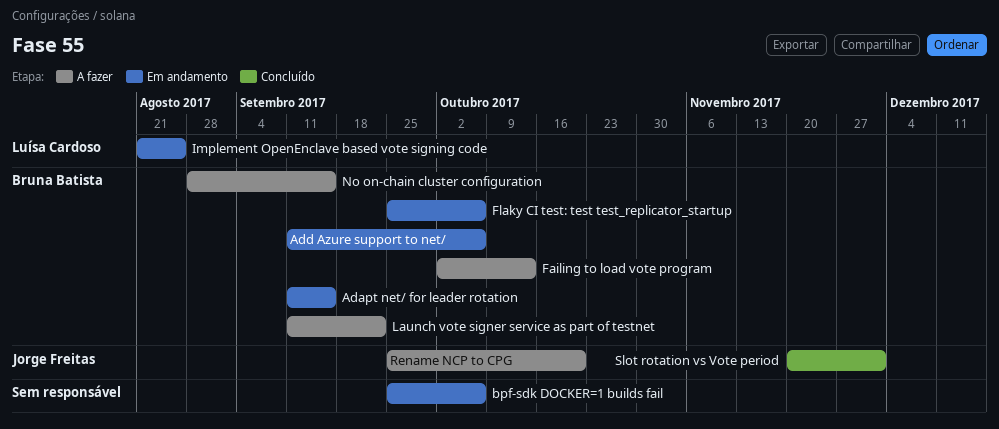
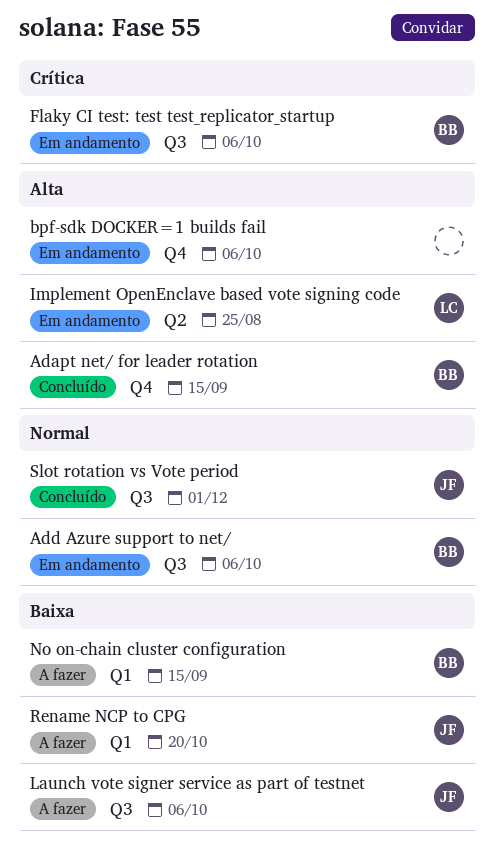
Adapt net/ for leader rotation, status: Em andamento -> Concluído
Failing to load vote program: present -> none
Launch vote signer service as part of testnet, owner: Bruna Batista -> Jorge Freitas
Launch vote signer service as part of testnet, due: Sep 22 -> Oct 6

